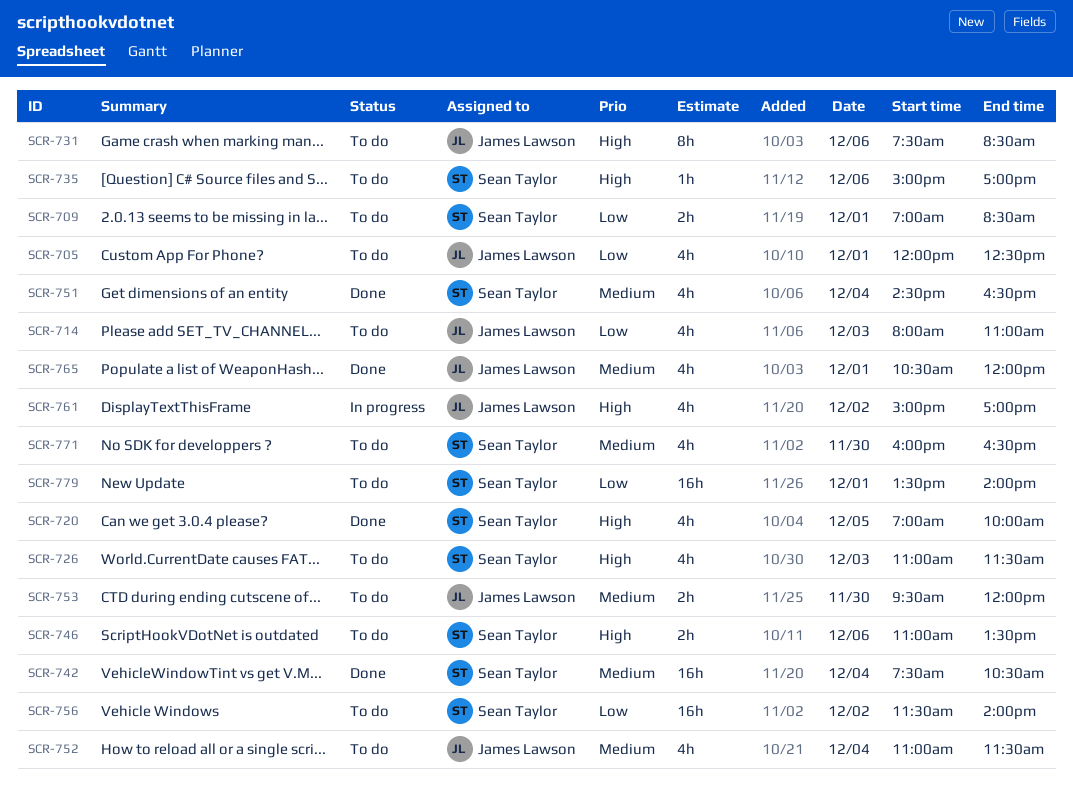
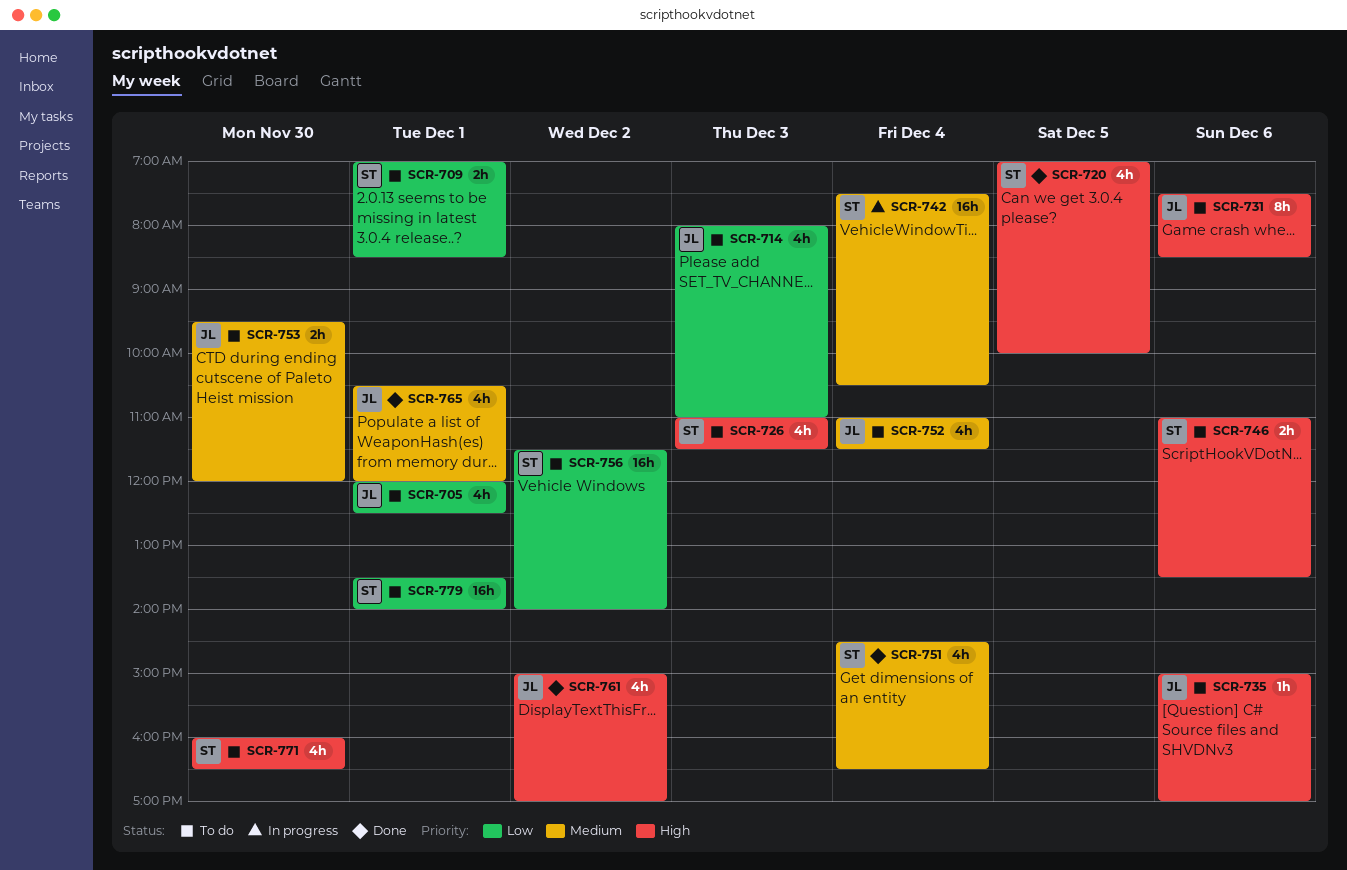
SCR-735, owner: Sean Taylor -> James Lawson
SCR-742, status: Done -> In progress
SCR-761, status: In progress -> Done
SCR-771, priority: Medium -> High

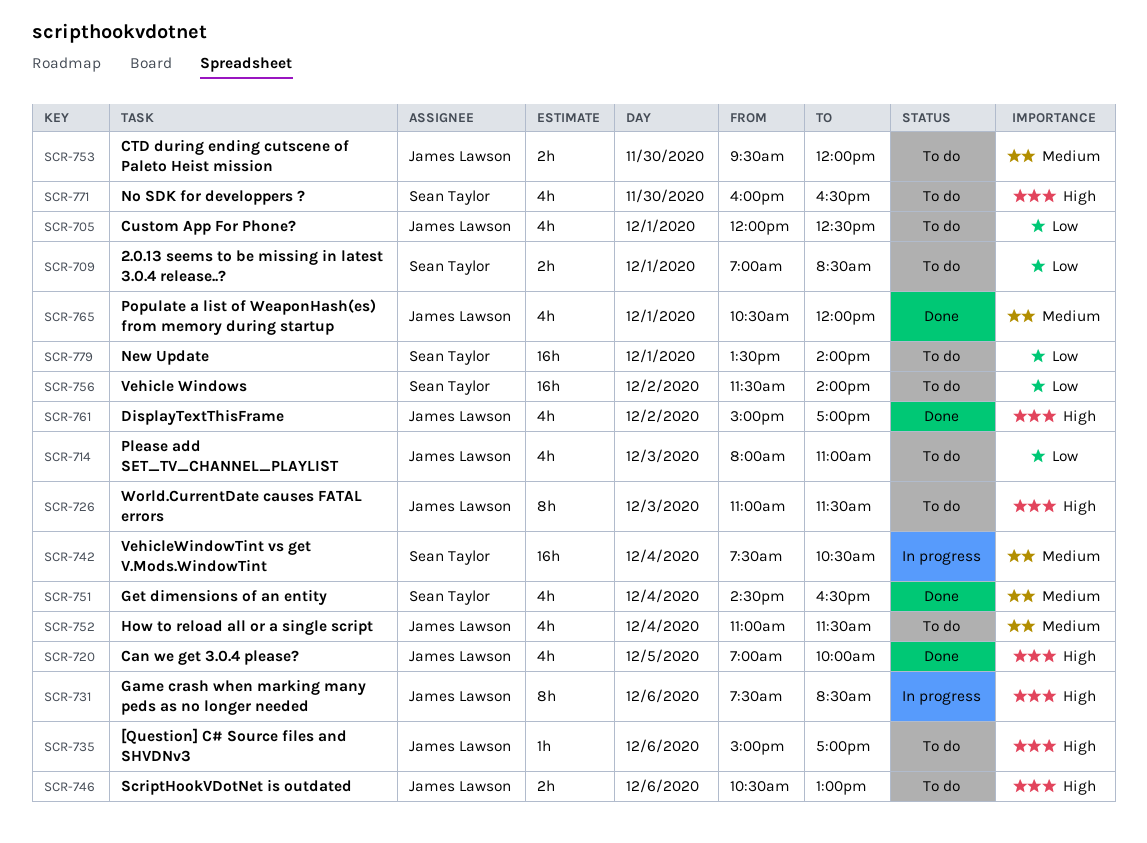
SCR-720, owner: Sean Taylor -> James Lawson
SCR-726, owner: Sean Taylor -> James Lawson
SCR-726, estimate: 4h -> 8h
SCR-731, status: To do -> In progress
SCR-746, owner: Sean Taylor -> James Lawson
SCR-746, begins: 11:00 -> 10:30
SCR-746, ends: 13:30 -> 13:00

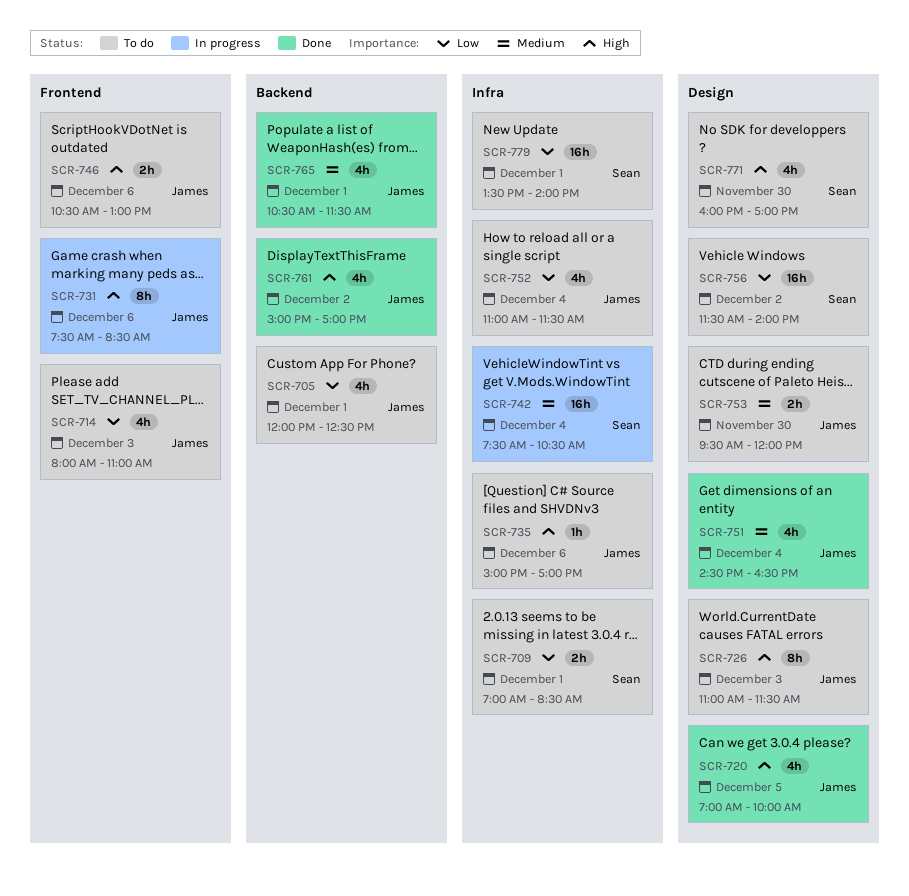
SCR-751, owner: Sean Taylor -> James Lawson
SCR-752, priority: Medium -> Low
SCR-765, ends: 12:00 -> 11:30
SCR-771, ends: 16:30 -> 17:00

